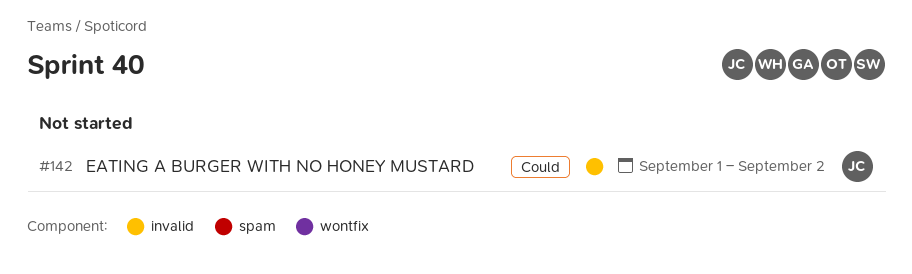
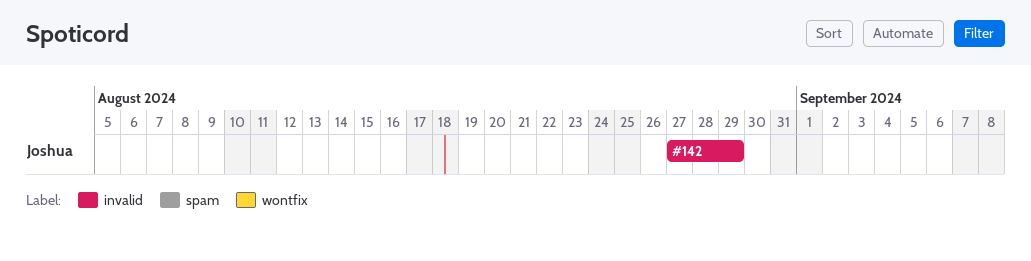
#142, start: Sep 1 -> Aug 27
#142, due: Sep 2 -> Aug 29

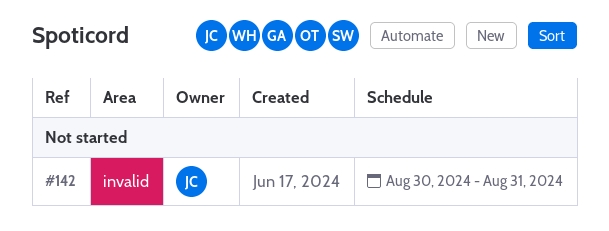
#142, start: Aug 27 -> Aug 30
#142, due: Aug 29 -> Aug 31

